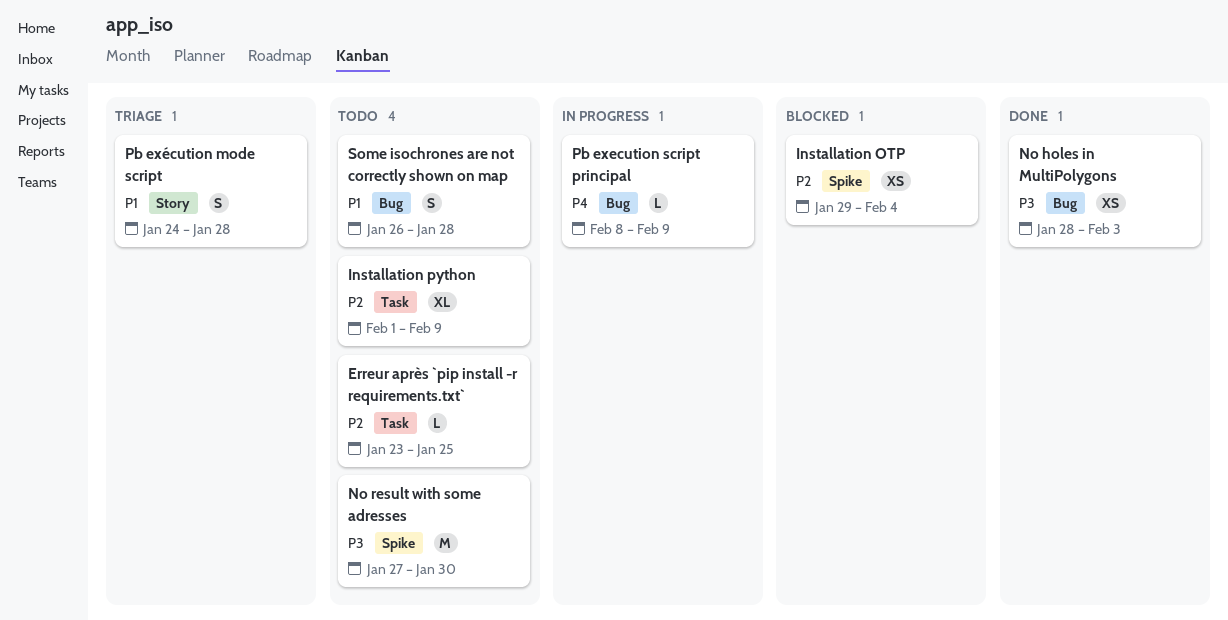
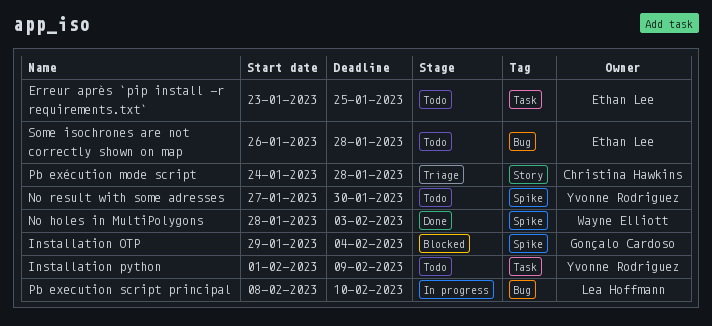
No holes in MultiPolygons, label: Bug -> Spike
Pb execution script principal, due: Feb 9 -> Feb 10

